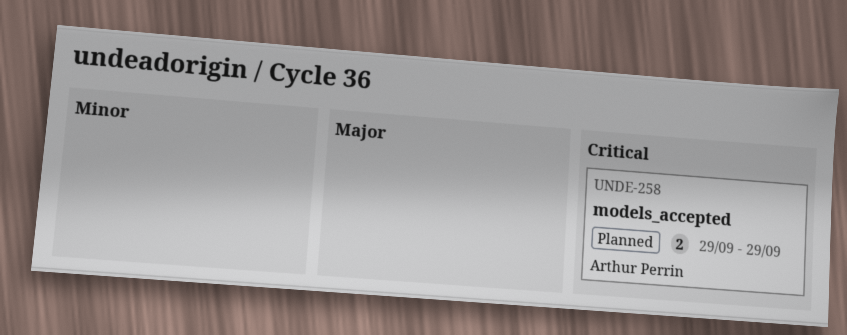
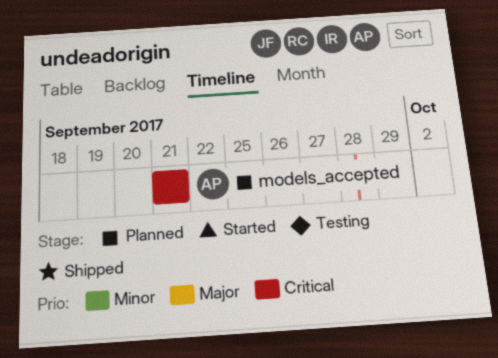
models_accepted, start: Sep 29 -> Sep 21
models_accepted, due: Sep 29 -> Sep 21

